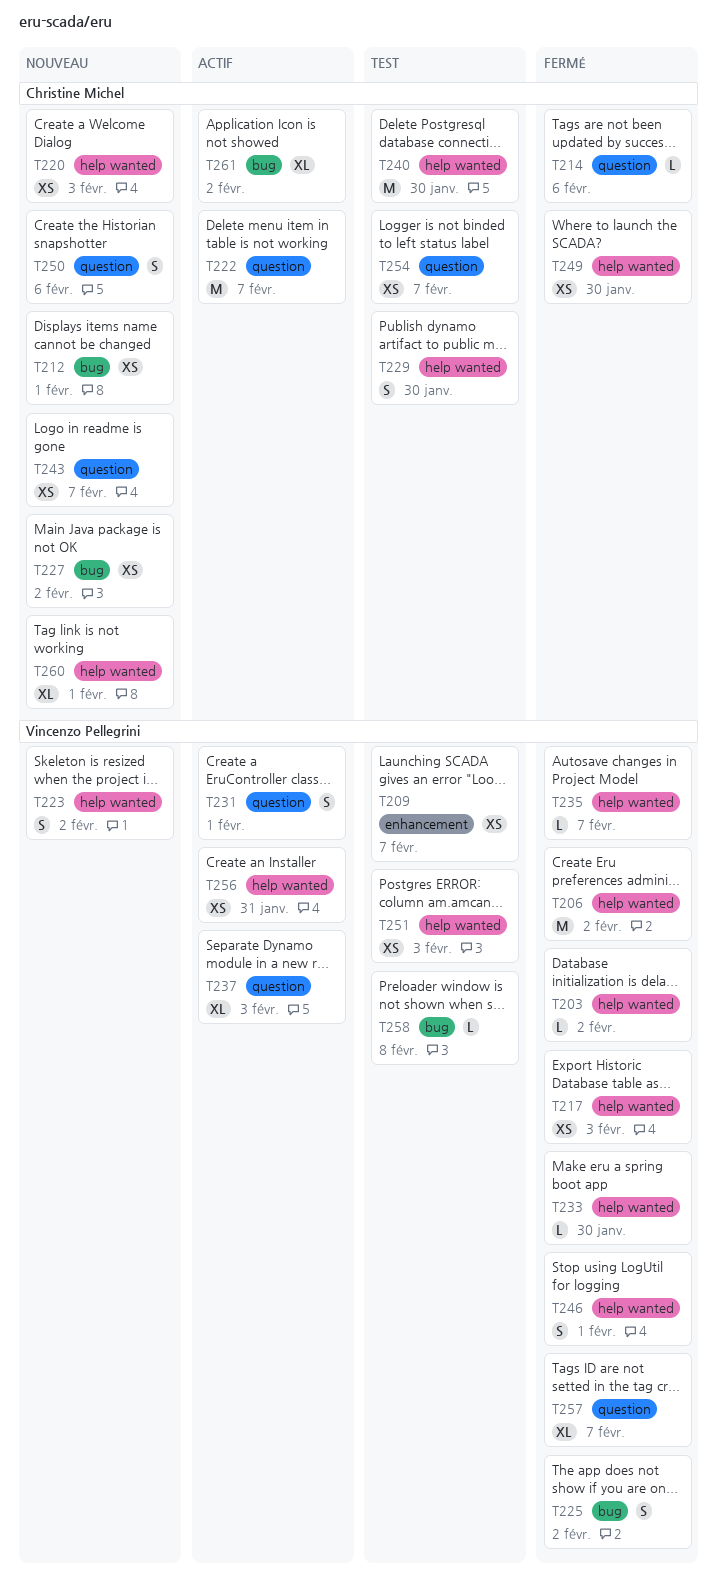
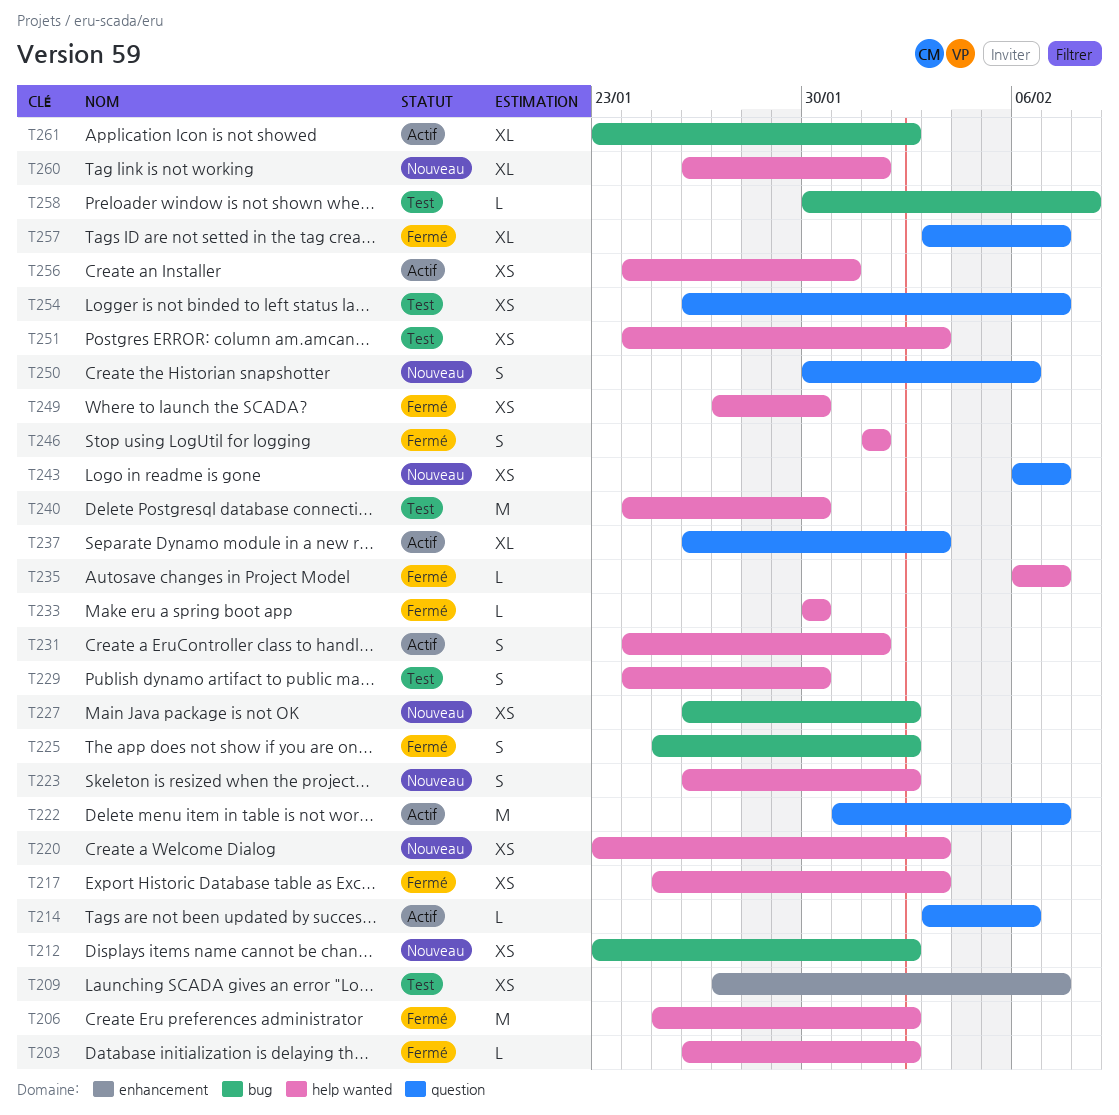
T212, due: Feb 1 -> Feb 2
T214, status: Fermé -> Actif
T231, label: question -> help wanted

